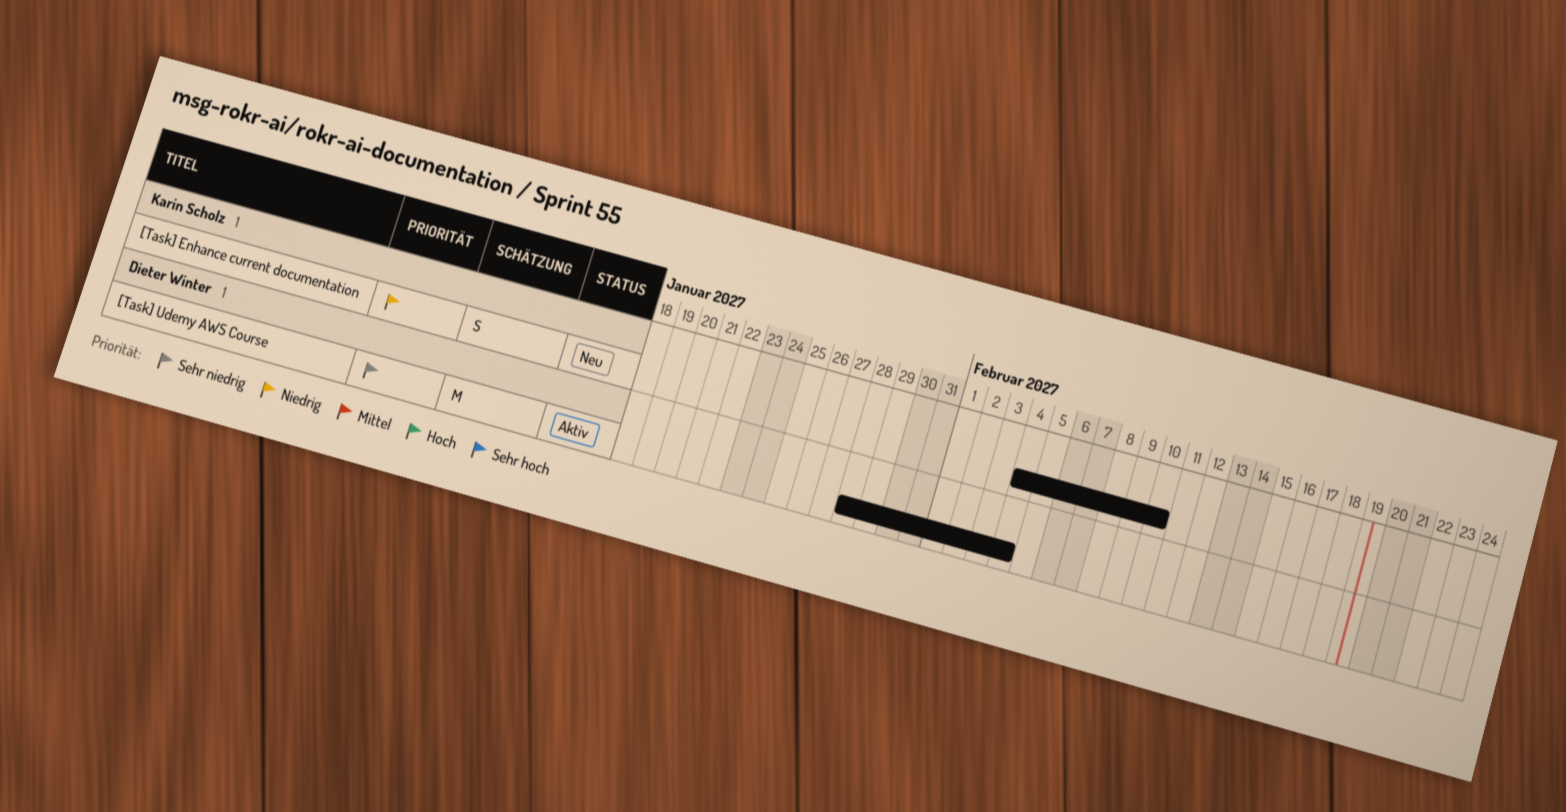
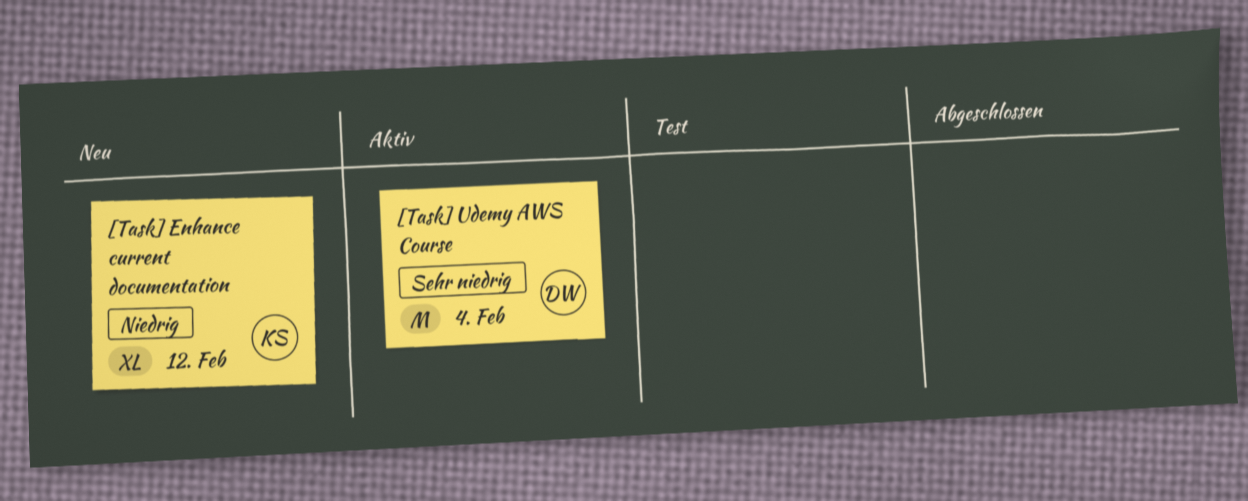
[Task] Enhance current documentation, estimate: S -> XL
[Task] Enhance current documentation, due: Feb 10 -> Feb 12

